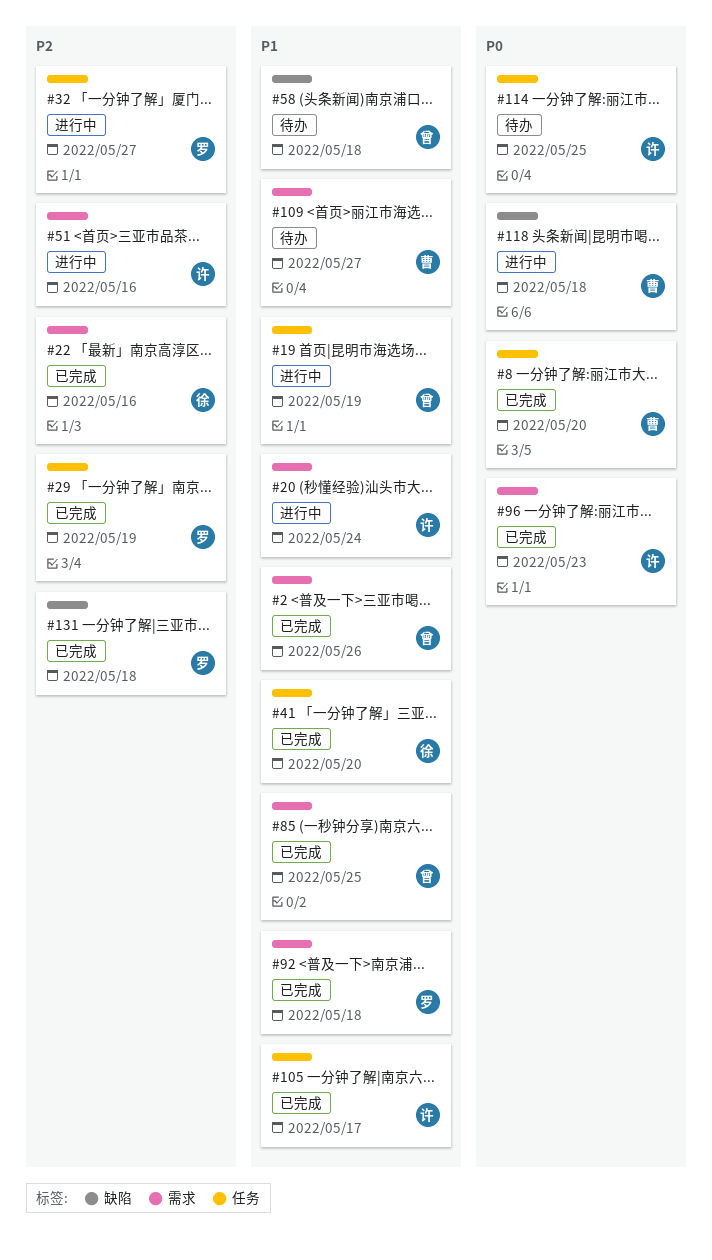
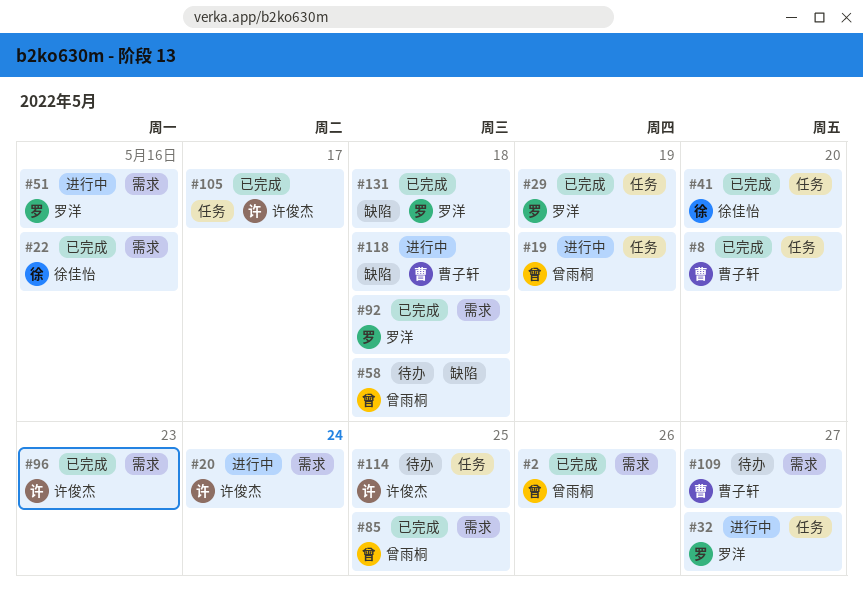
#51, owner: 许俊杰 -> 罗洋

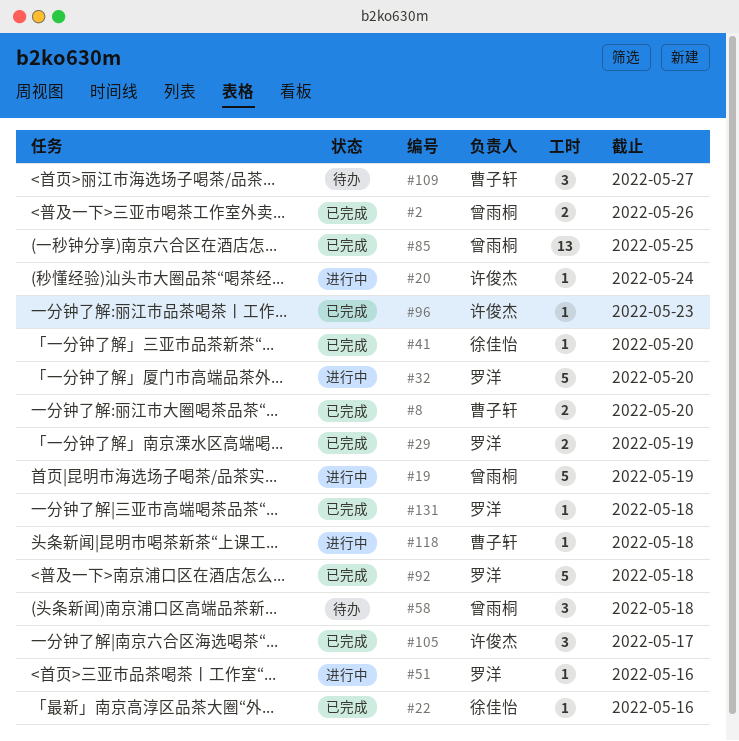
#32, due: May 27 -> May 20
#114: present -> none

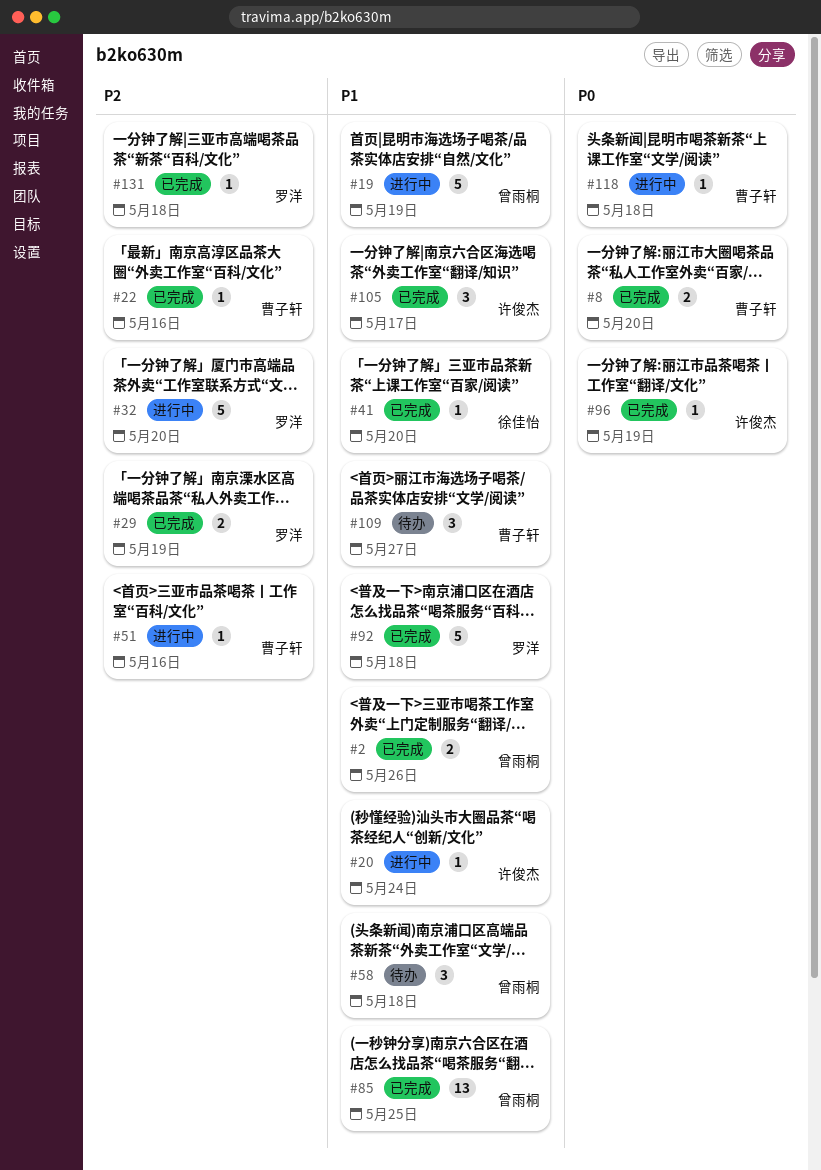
#22, owner: 徐佳怡 -> 曹子轩
#51, owner: 罗洋 -> 曹子轩
#96, due: May 23 -> May 19

